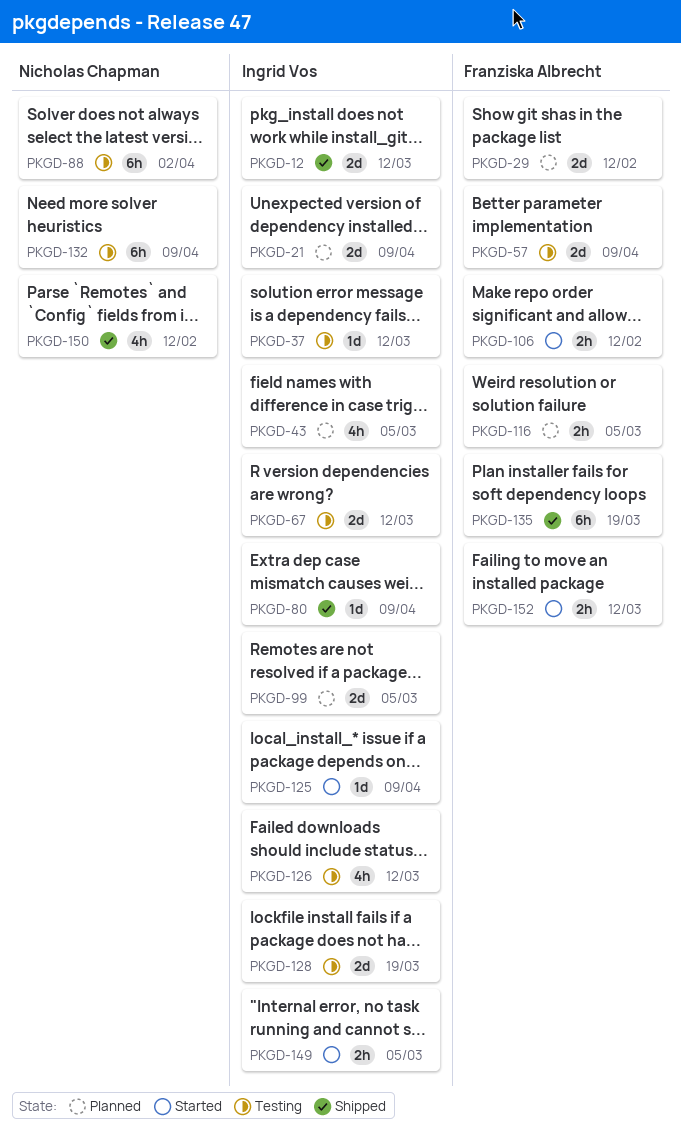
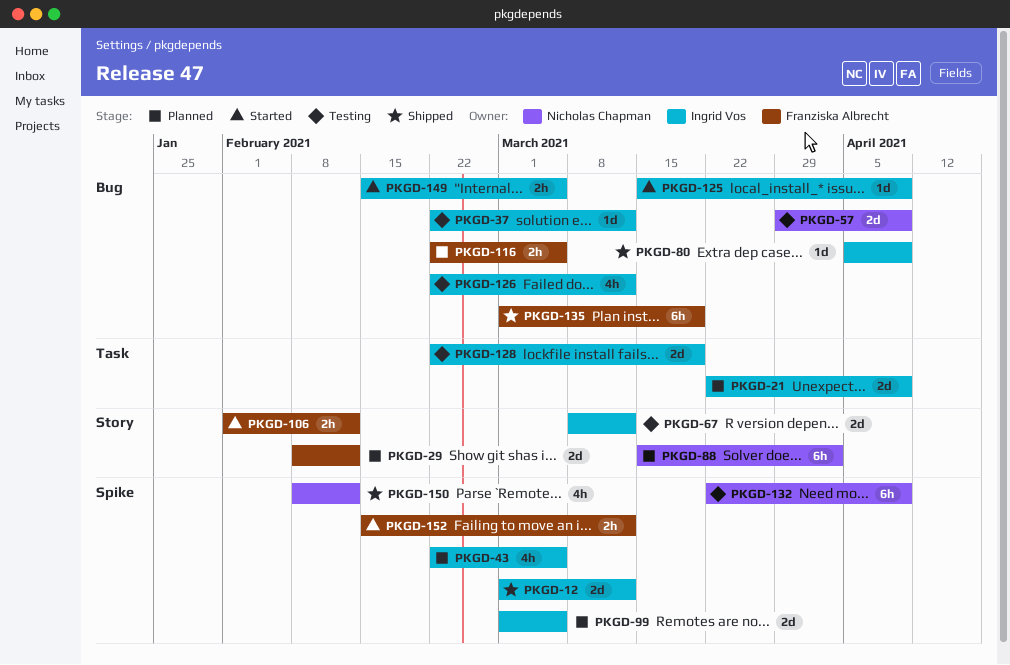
PKGD-57, owner: Franziska Albrecht -> Nicholas Chapman
PKGD-88, status: Testing -> Planned

